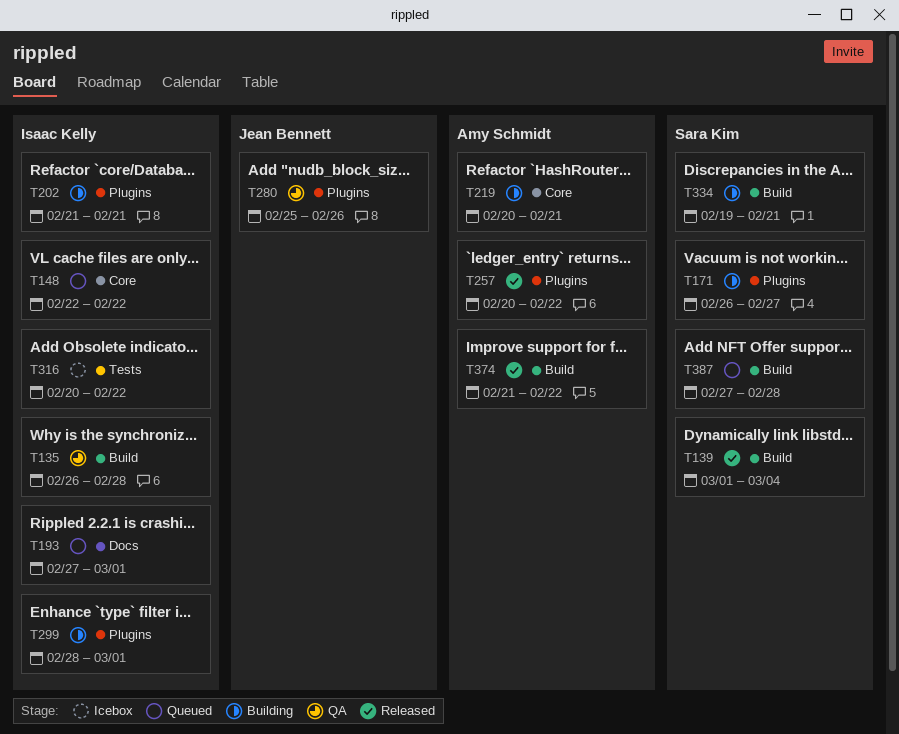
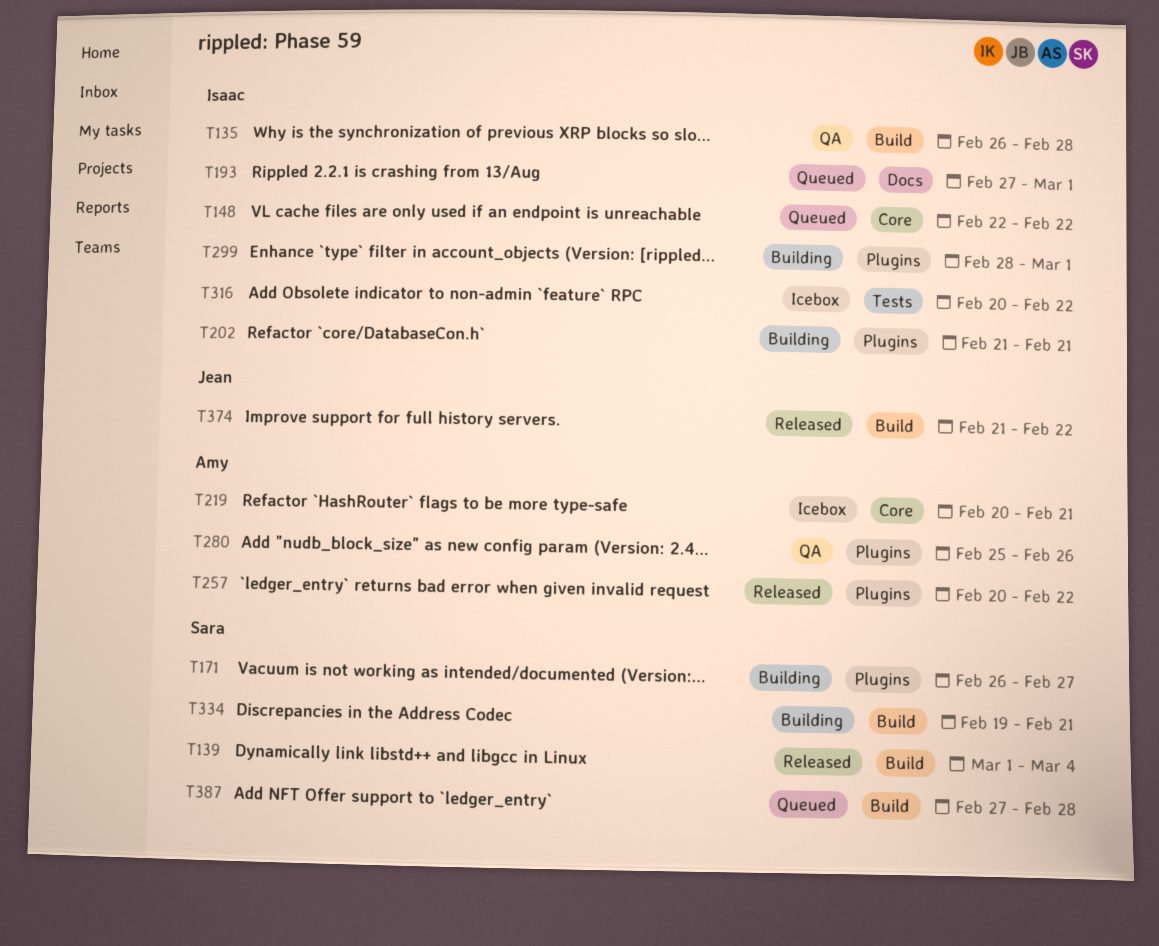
T219, status: Building -> Icebox
T280, owner: Jean Bennett -> Amy Schmidt
T374, owner: Amy Schmidt -> Jean Bennett

